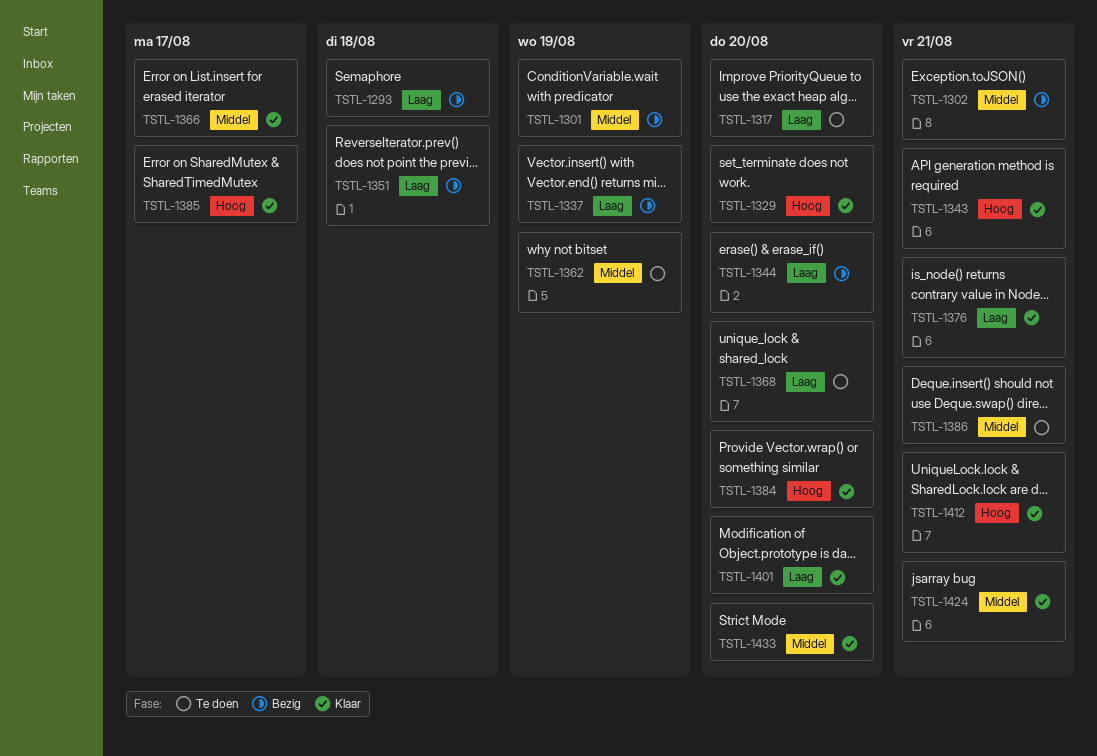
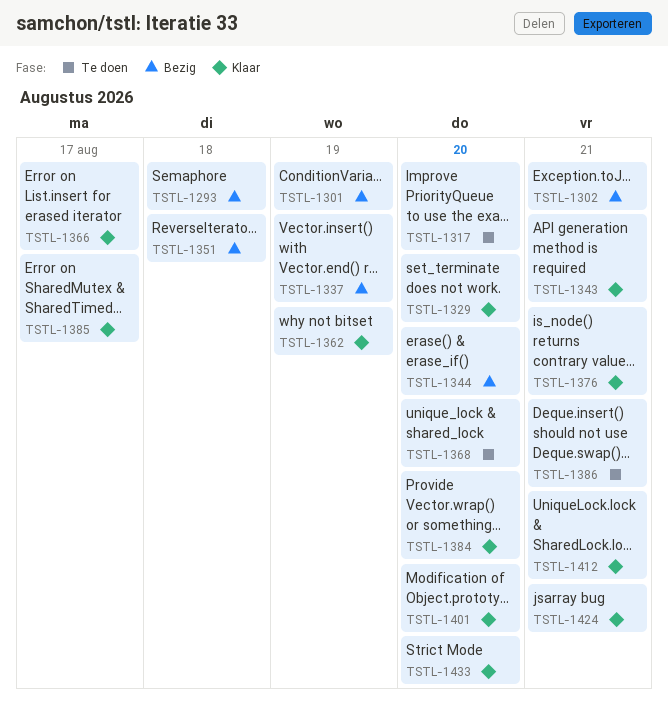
TSTL-1362, status: Te doen -> Klaar

